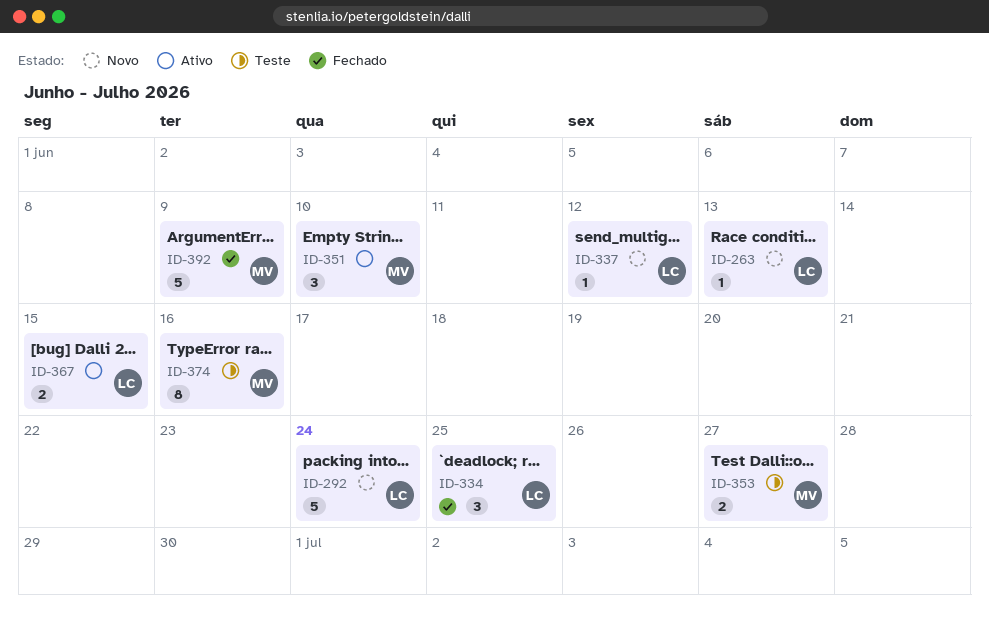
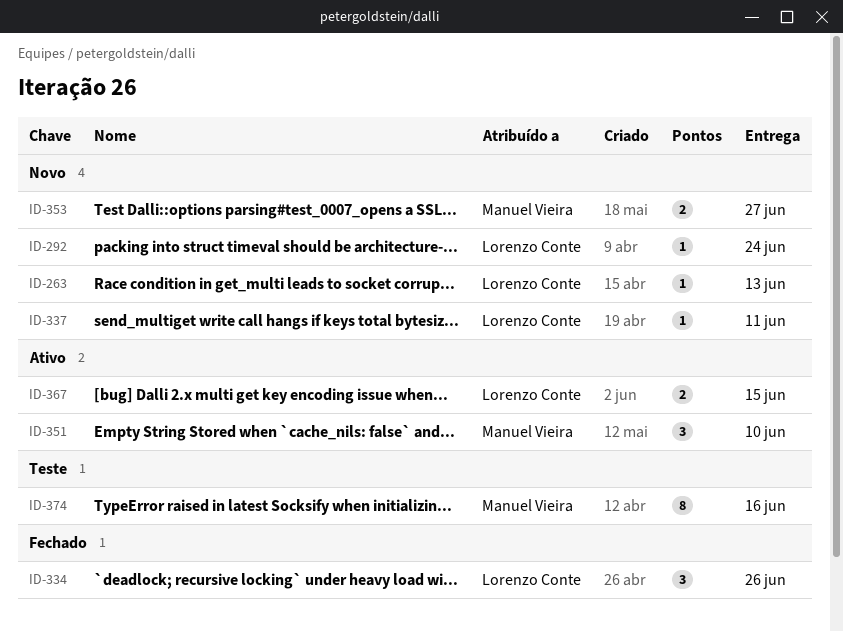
ID-292, estimate: 5 -> 1
ID-334, due: Jun 25 -> Jun 26
ID-337, due: Jun 12 -> Jun 11
ID-353, status: Teste -> Novo
ID-392: present -> none

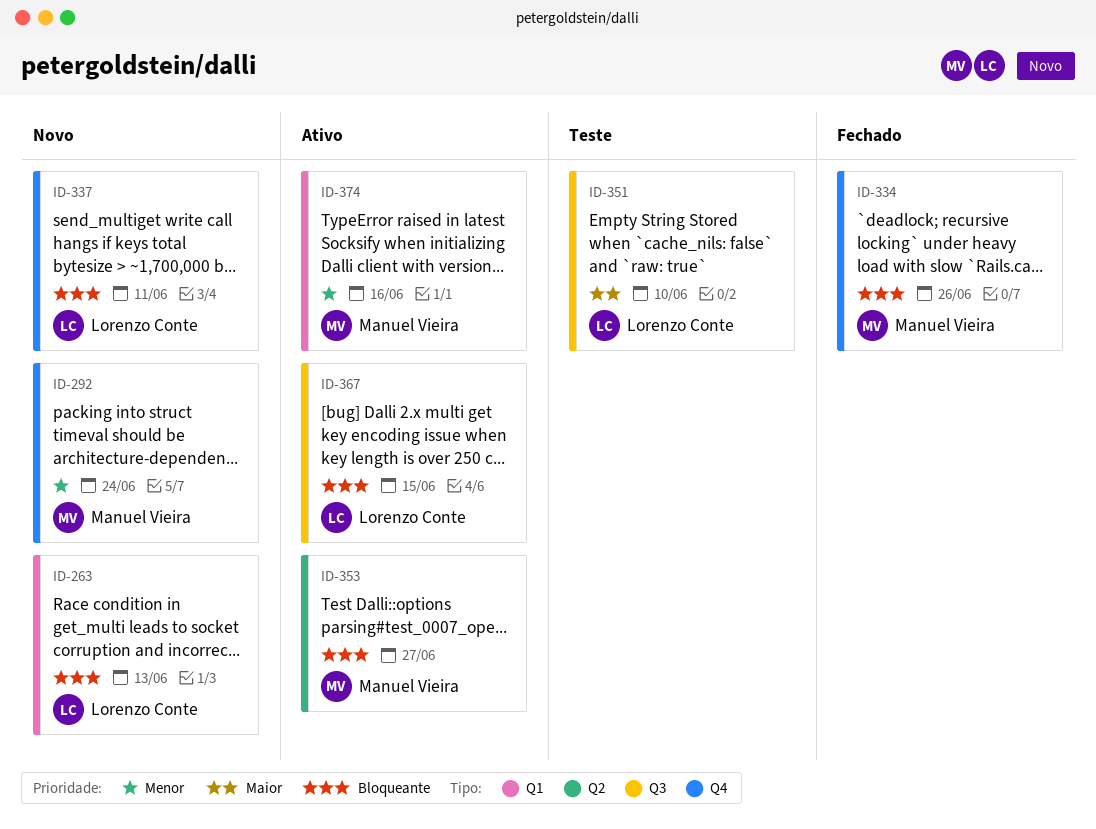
ID-292, owner: Lorenzo Conte -> Manuel Vieira
ID-334, owner: Lorenzo Conte -> Manuel Vieira
ID-351, status: Ativo -> Teste
ID-351, owner: Manuel Vieira -> Lorenzo Conte
ID-353, status: Novo -> Ativo
ID-374, status: Teste -> Ativo

